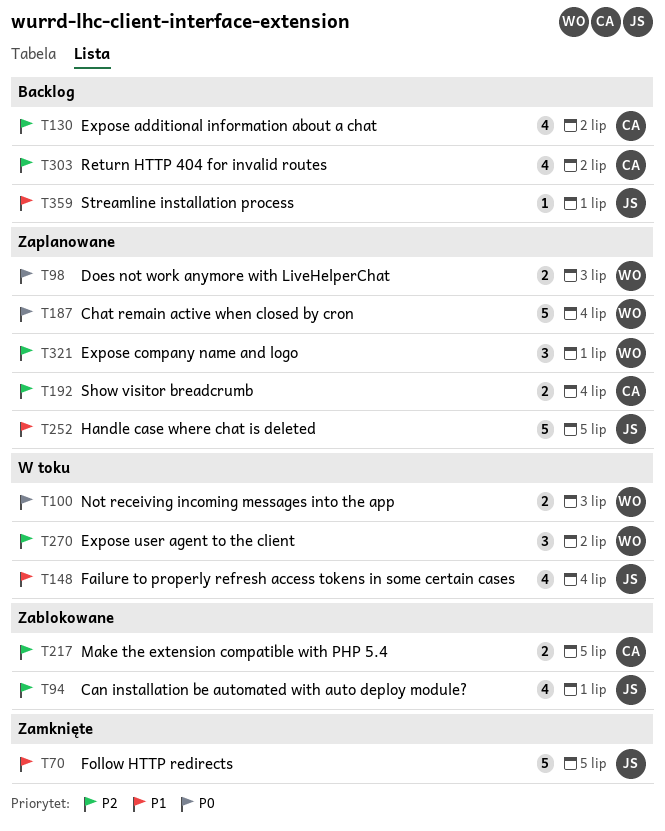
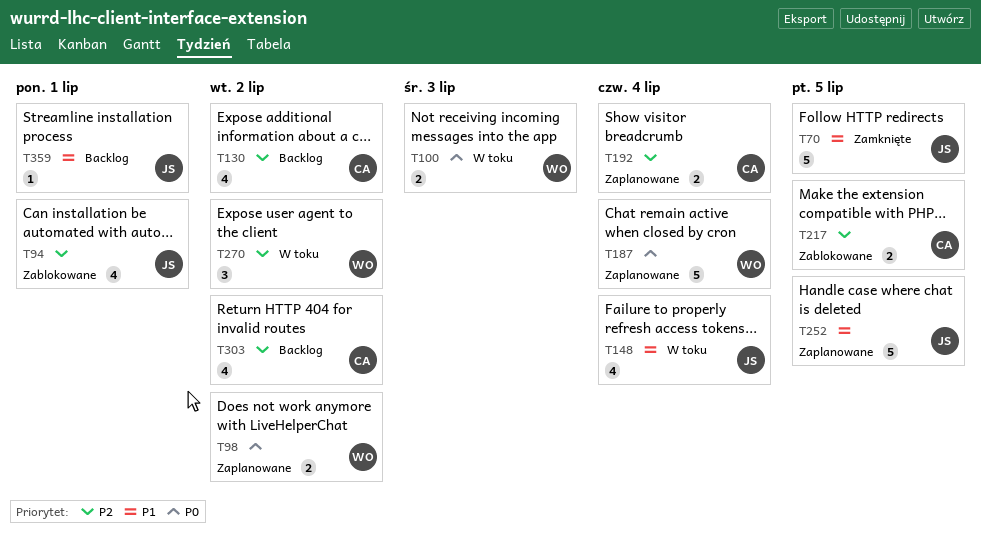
T98, due: Jul 3 -> Jul 2
T321: present -> none

